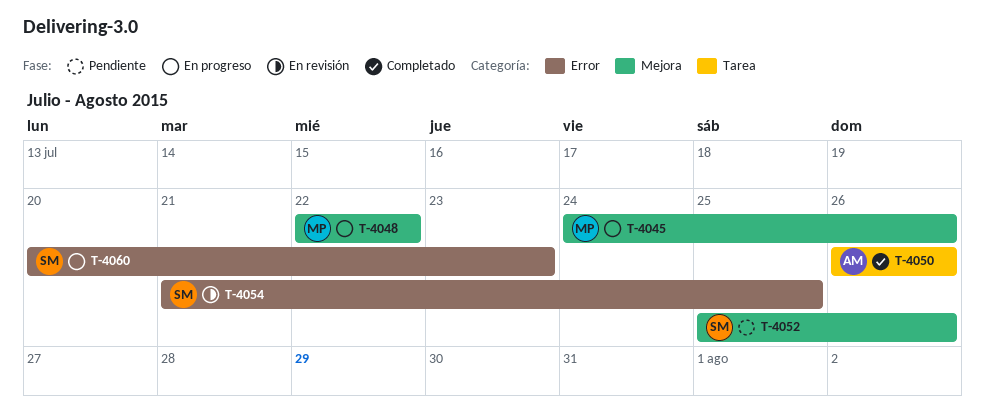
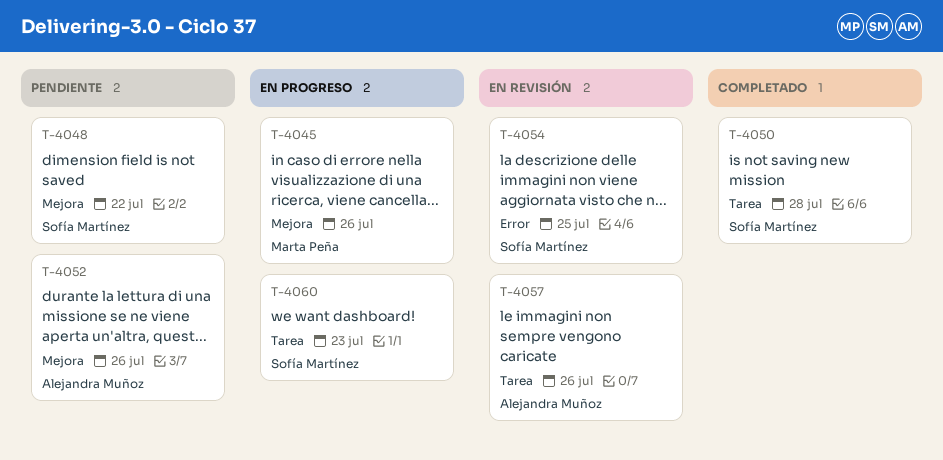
T-4048, status: En progreso -> Pendiente
T-4048, owner: Marta Peña -> Sofía Martínez
T-4050, owner: Alejandra Muñoz -> Sofía Martínez
T-4050, due: Jul 26 -> Jul 28
T-4052, owner: Sofía Martínez -> Alejandra Muñoz
T-4057: none -> present
T-4060, label: Error -> Tarea

